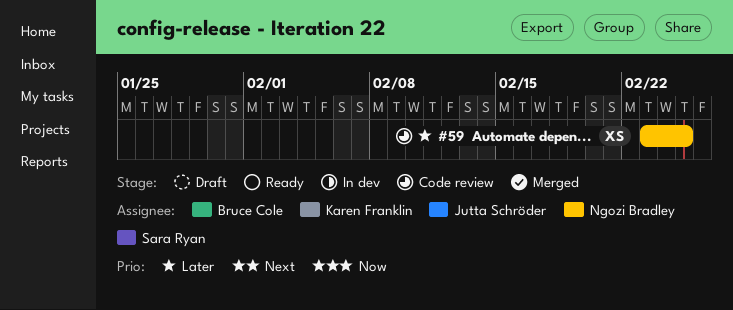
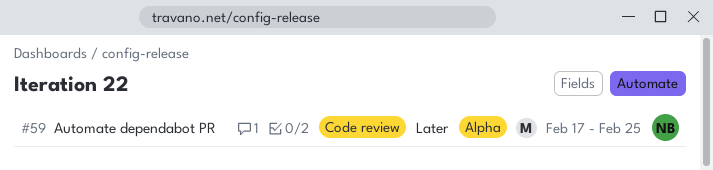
#59, estimate: XS -> M
#59, start: Feb 23 -> Feb 17

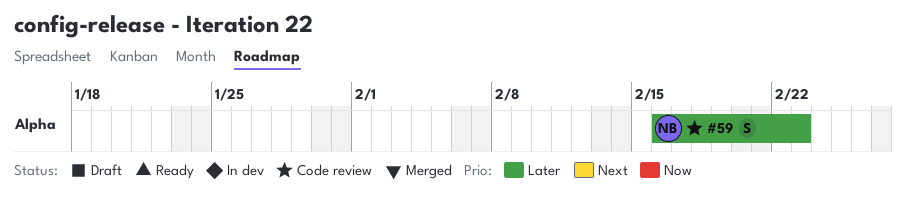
#59, estimate: M -> S
#59, start: Feb 17 -> Feb 16
#59, due: Feb 25 -> Feb 23

